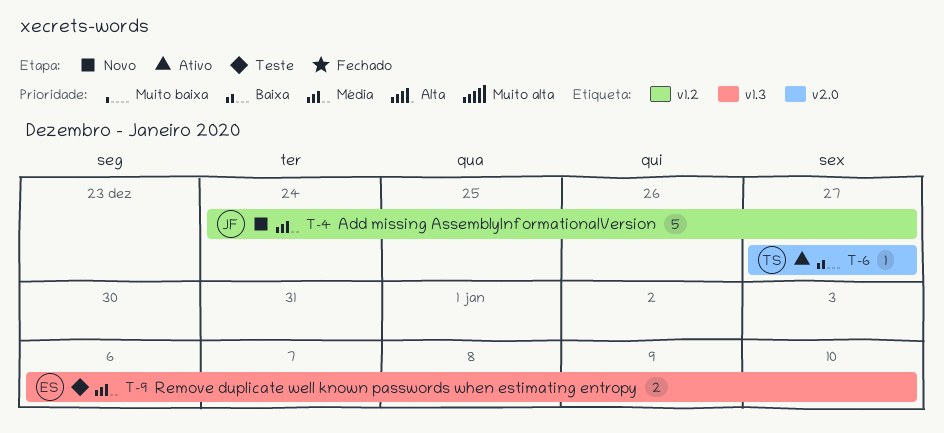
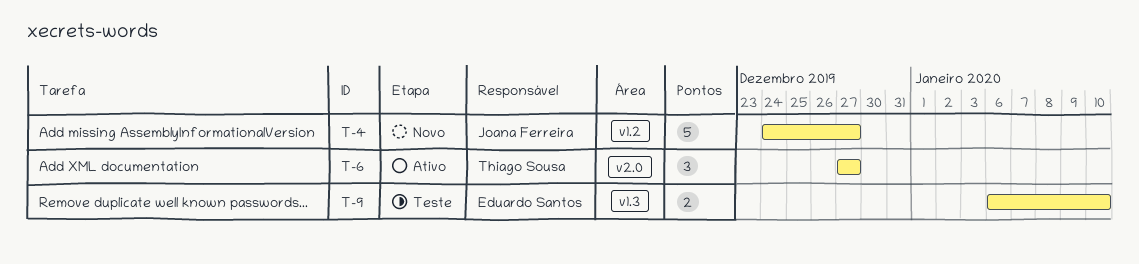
T-6, estimate: 1 -> 3

